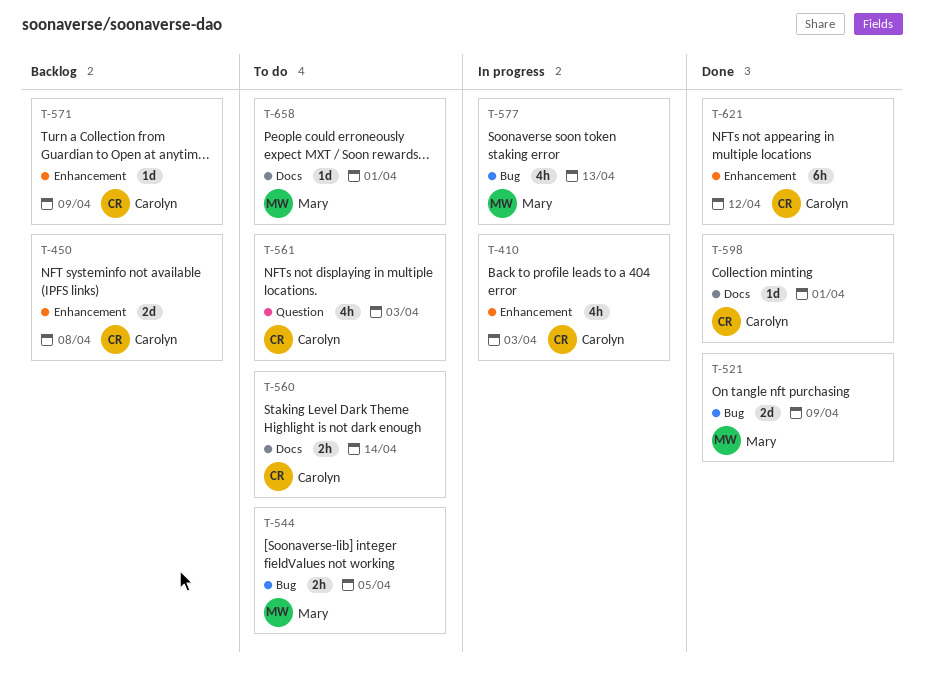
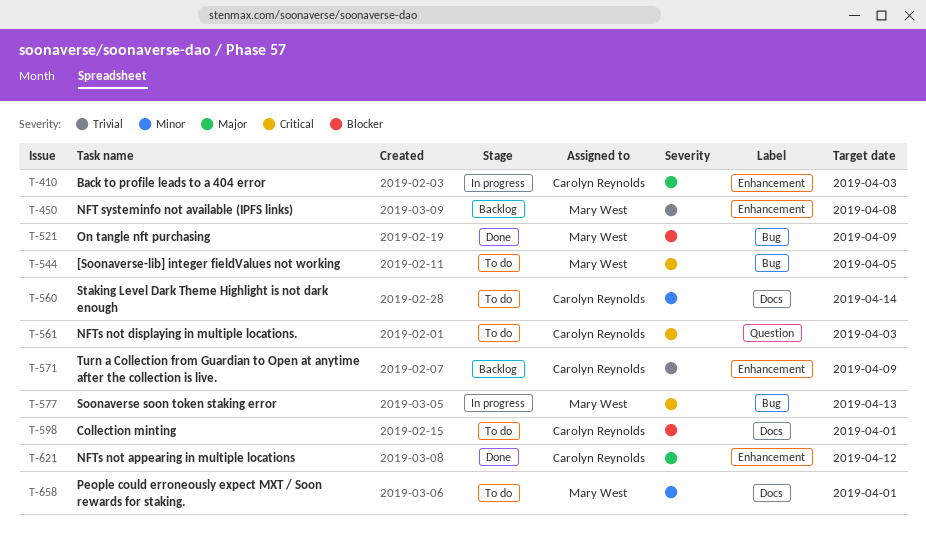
T-450, owner: Carolyn Reynolds -> Mary West
T-598, status: Done -> To do

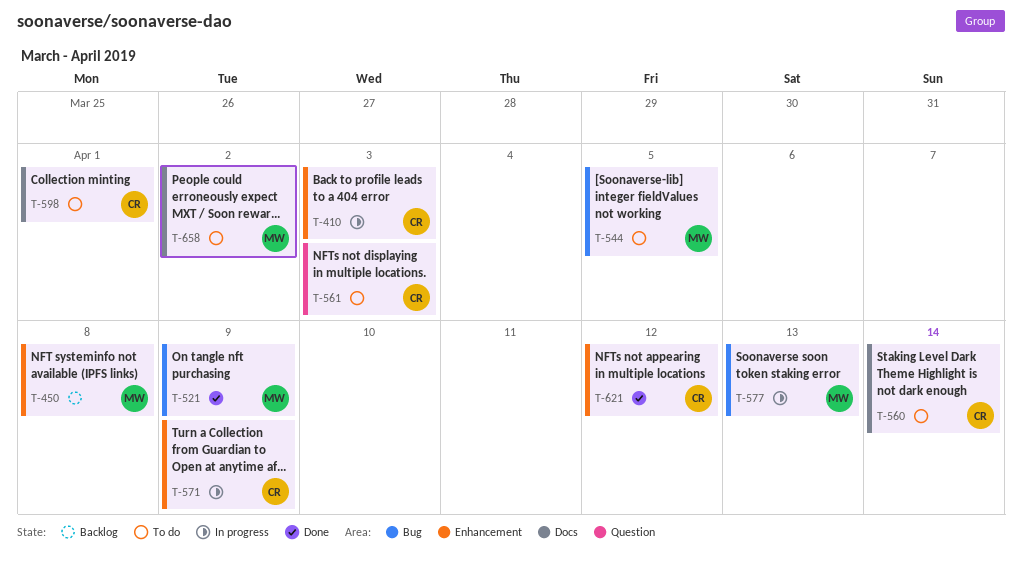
T-571, status: Backlog -> In progress
T-658, due: Apr 1 -> Apr 2

